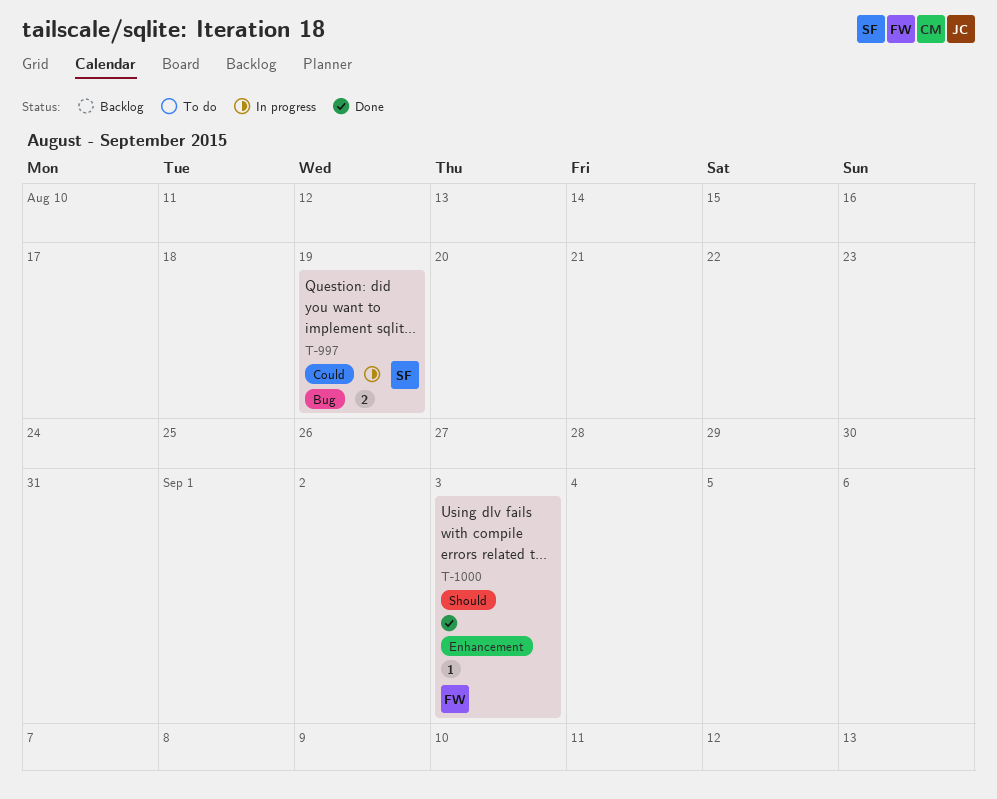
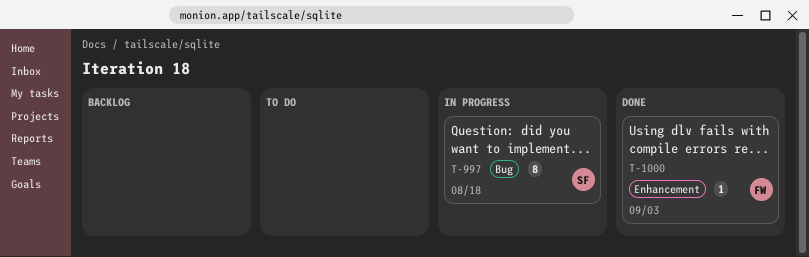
T-997, estimate: 2 -> 8
T-997, due: Aug 19 -> Aug 18

